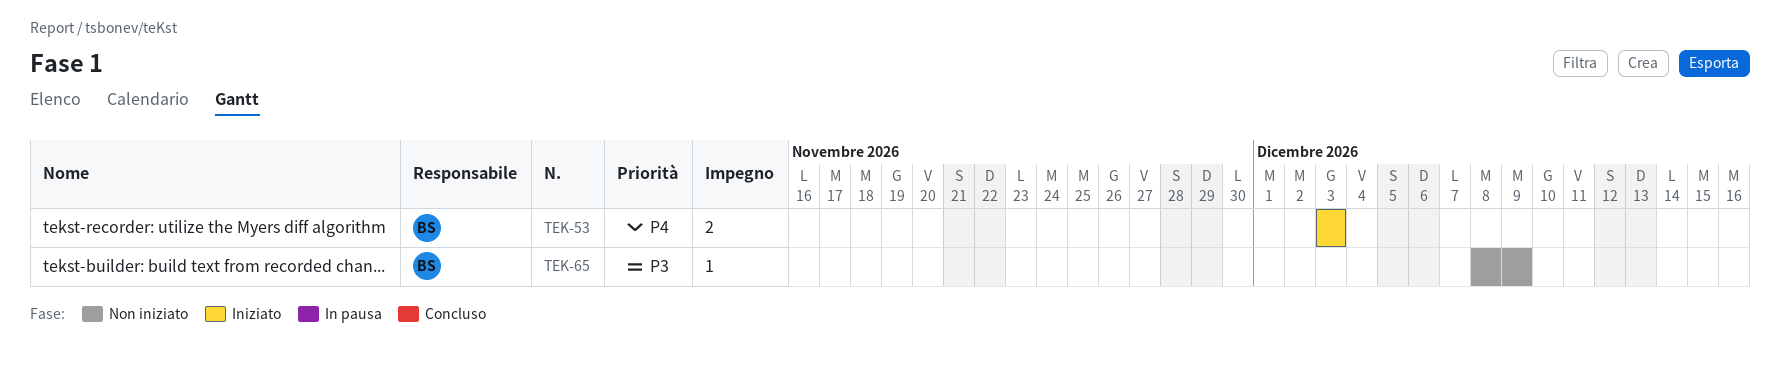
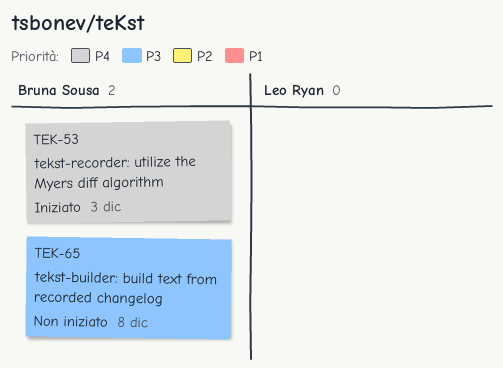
TEK-65, due: Dec 9 -> Dec 8

